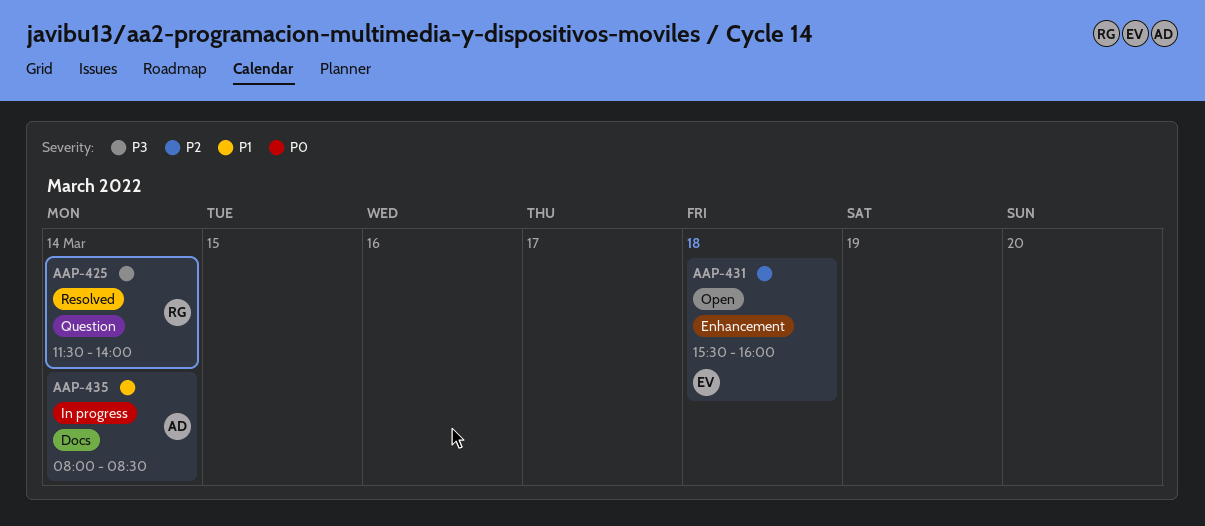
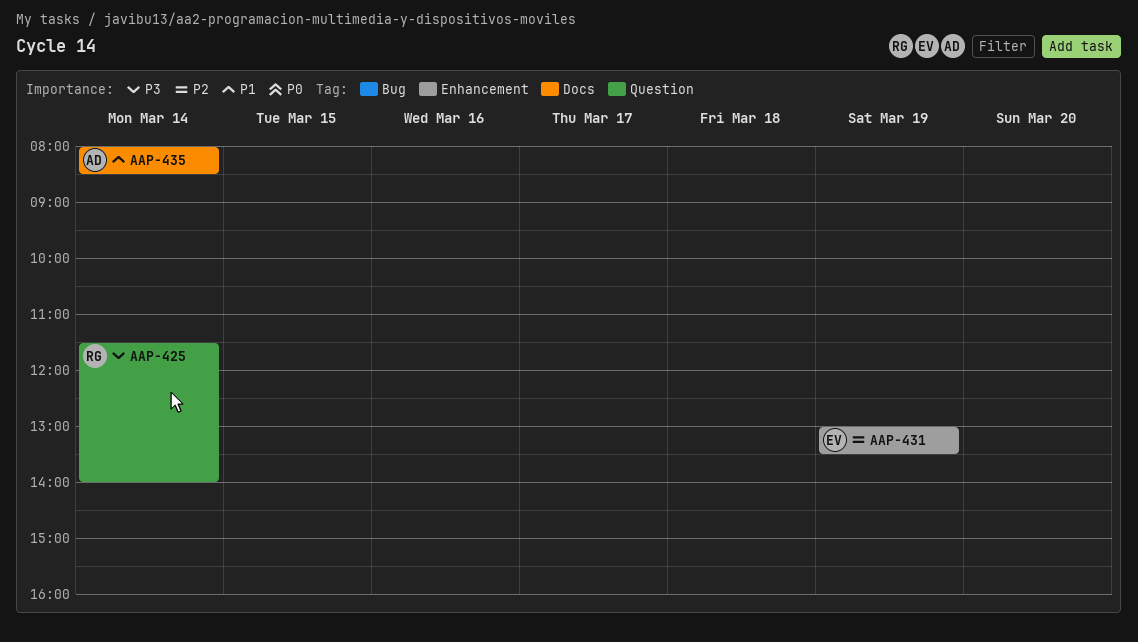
AAP-431, day: Mar 18 -> Mar 19
AAP-431, begins: 15:30 -> 13:00
AAP-431, ends: 16:00 -> 13:30

